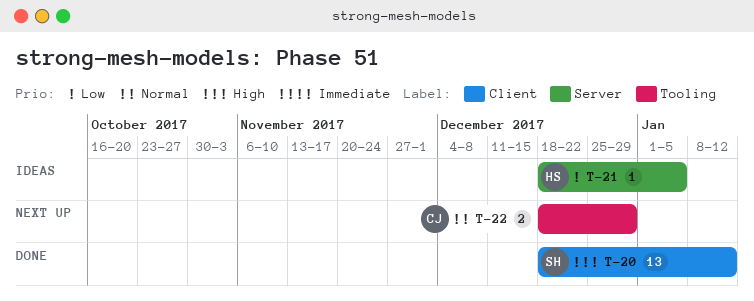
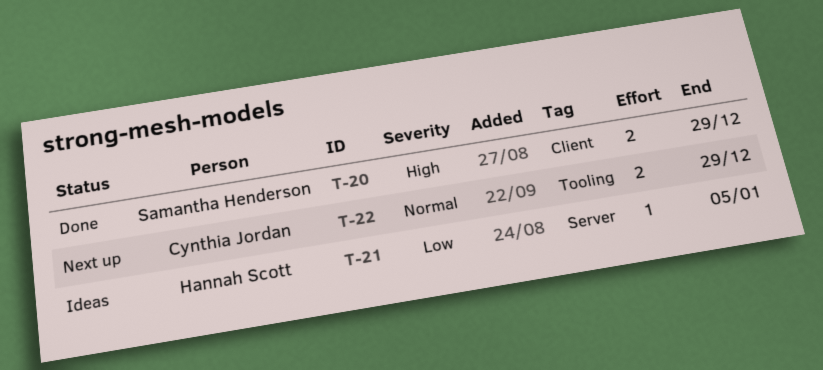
T-20, estimate: 13 -> 2
T-20, due: Jan 12 -> Dec 29

